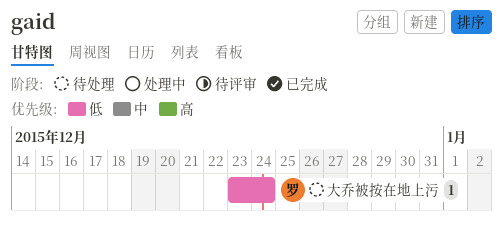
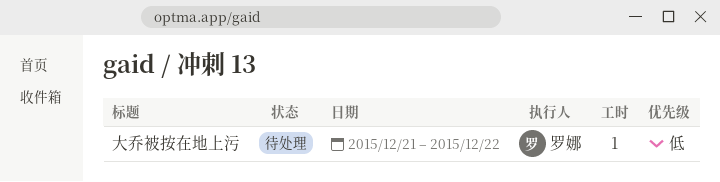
大乔被按在地上污, start: Dec 23 -> Dec 21
大乔被按在地上污, due: Dec 24 -> Dec 22

